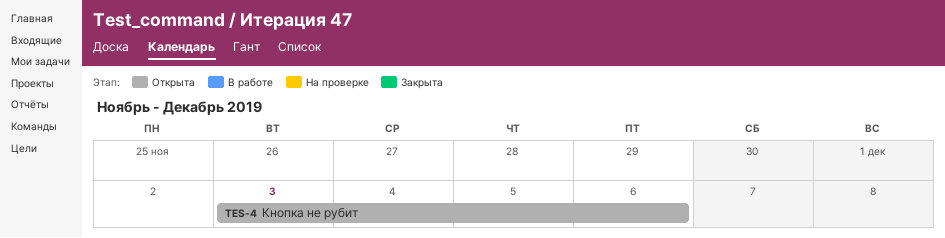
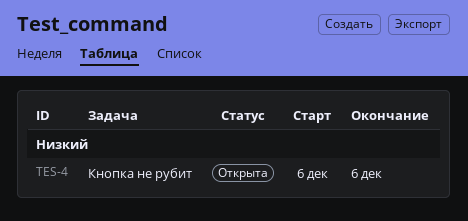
TES-4, start: Dec 3 -> Dec 6

